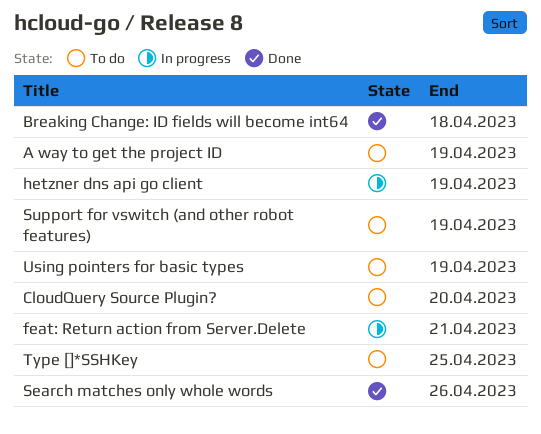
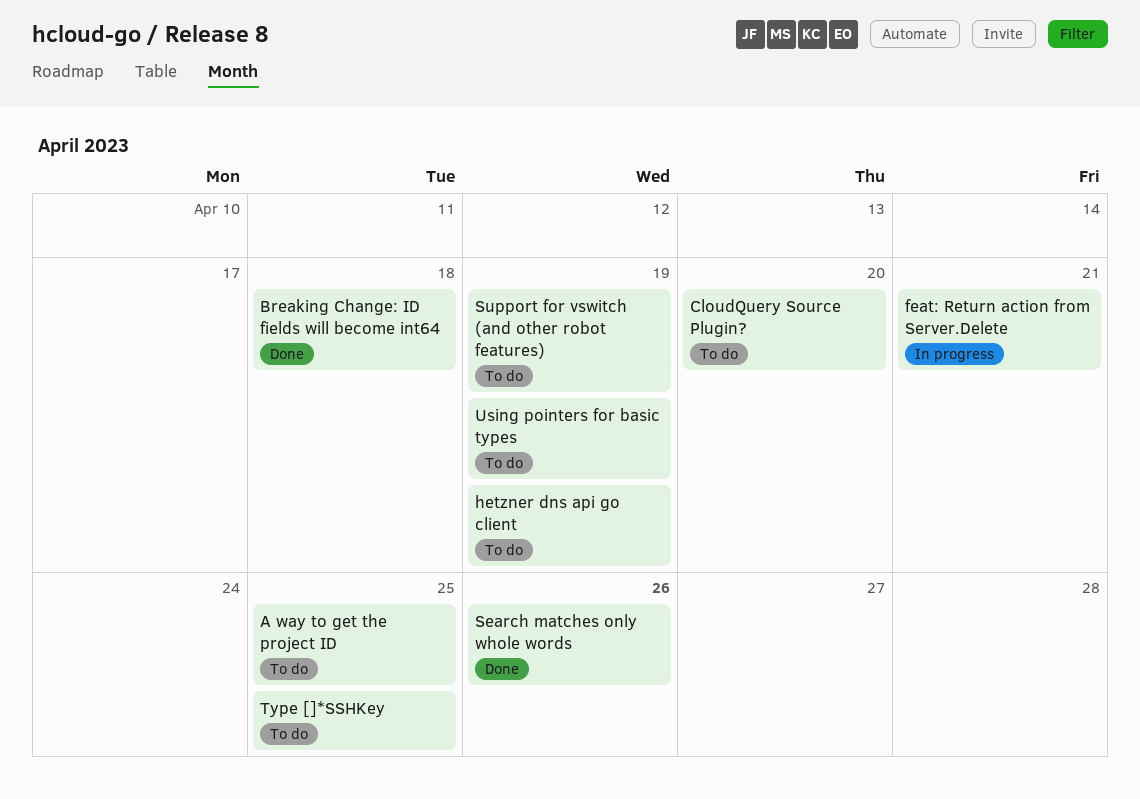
A way to get the project ID, due: Apr 19 -> Apr 25
hetzner dns api go client, status: In progress -> To do

